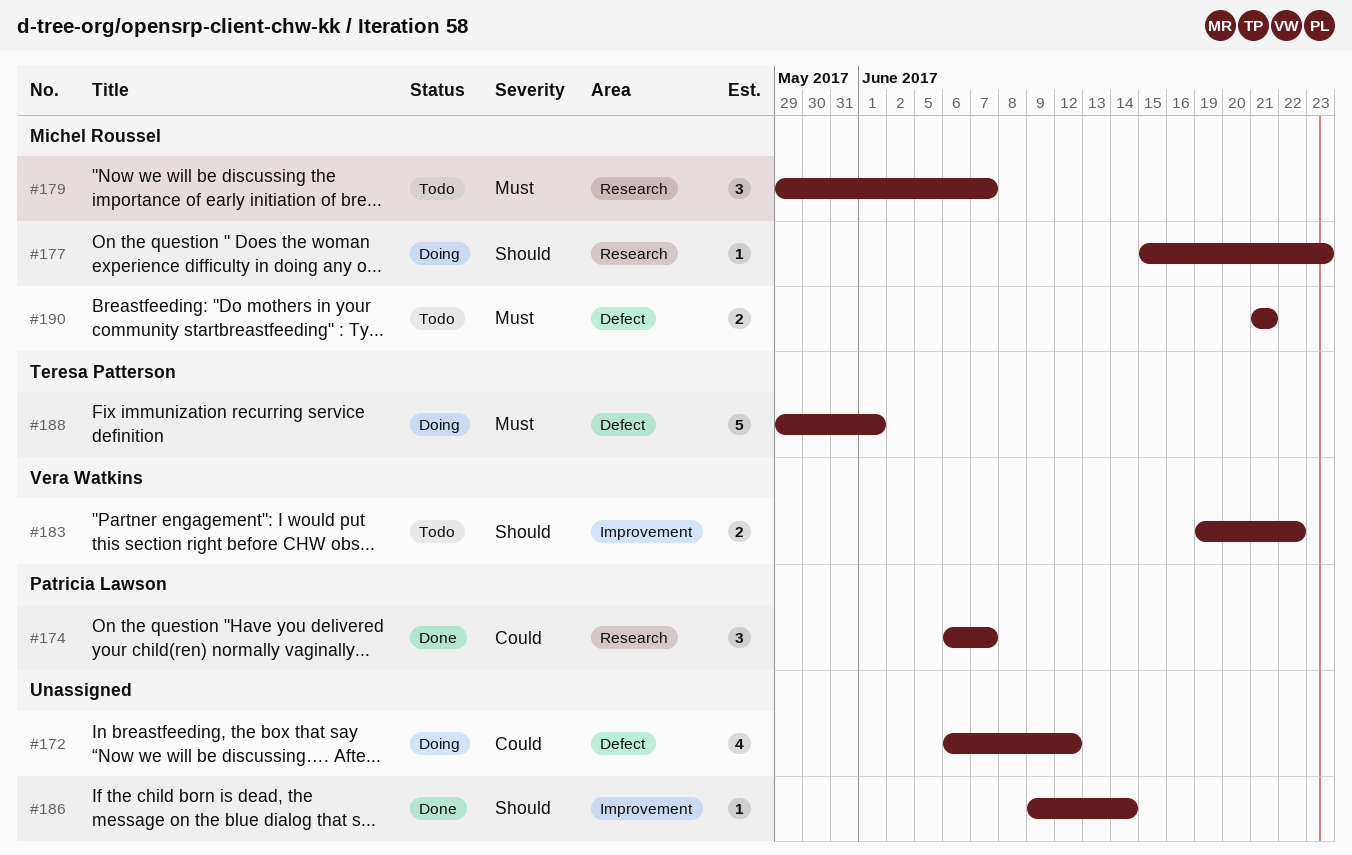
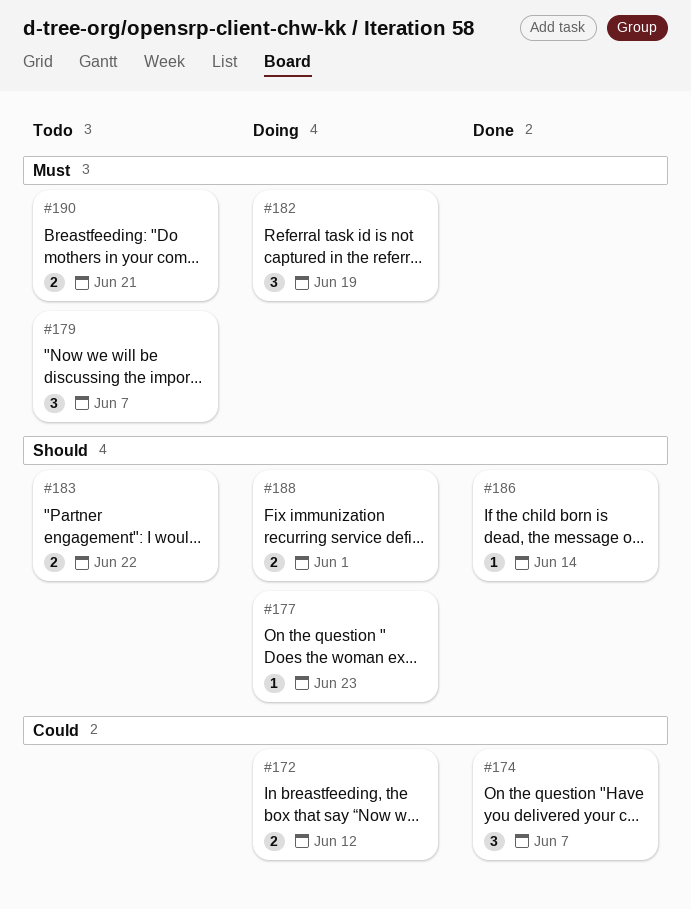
#172, estimate: 4 -> 2
#182: none -> present
#188, priority: Must -> Should
#188, estimate: 5 -> 2

